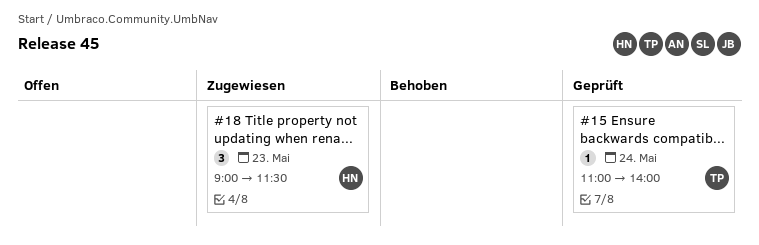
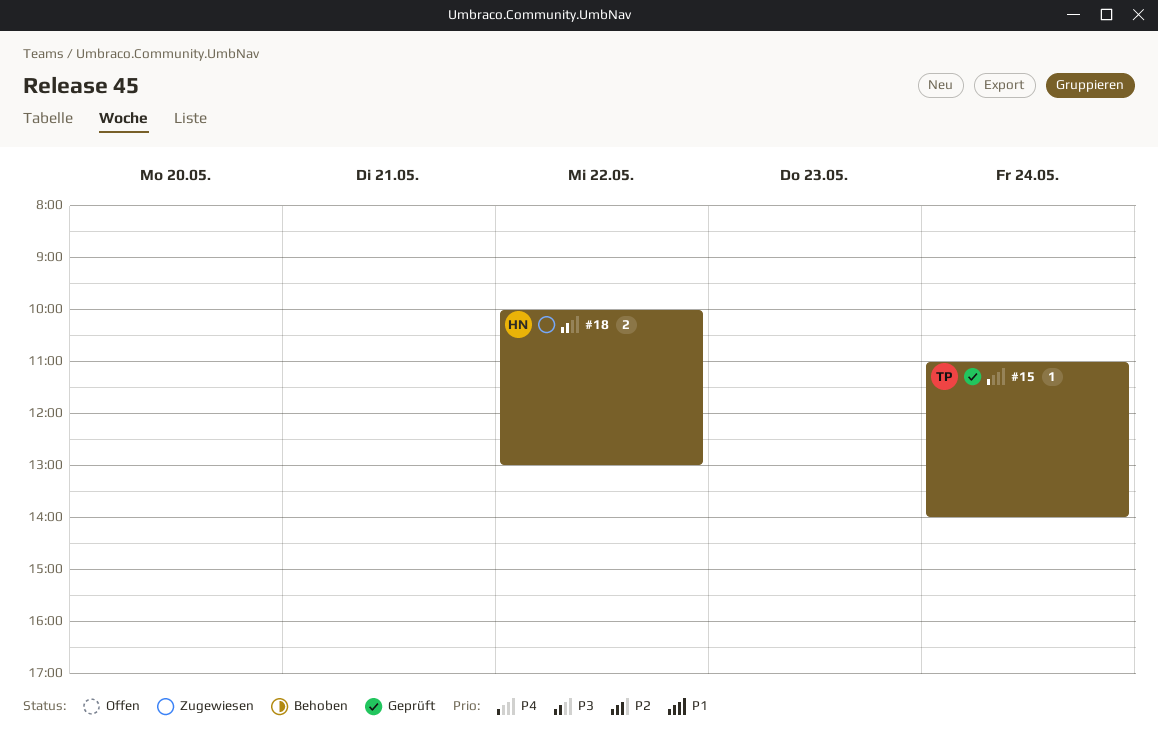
#18, estimate: 3 -> 2
#18, day: May 23 -> May 22
#18, begins: 09:00 -> 10:00
#18, ends: 11:30 -> 13:00

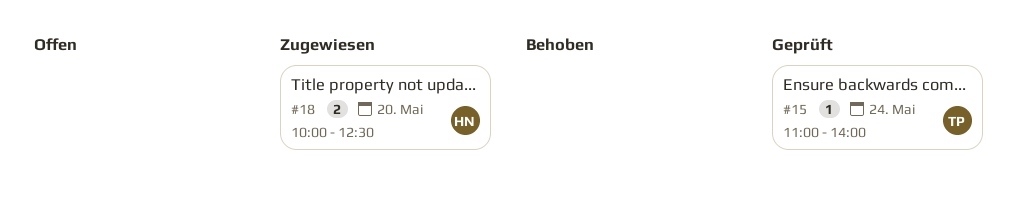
#18, day: May 22 -> May 20
#18, ends: 13:00 -> 12:30

